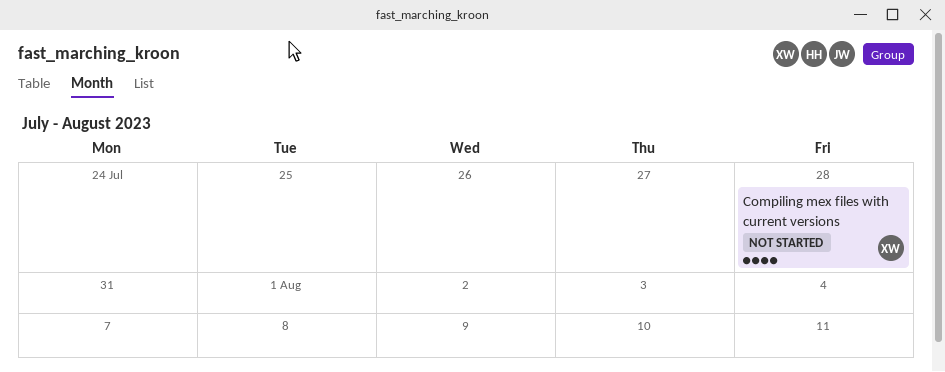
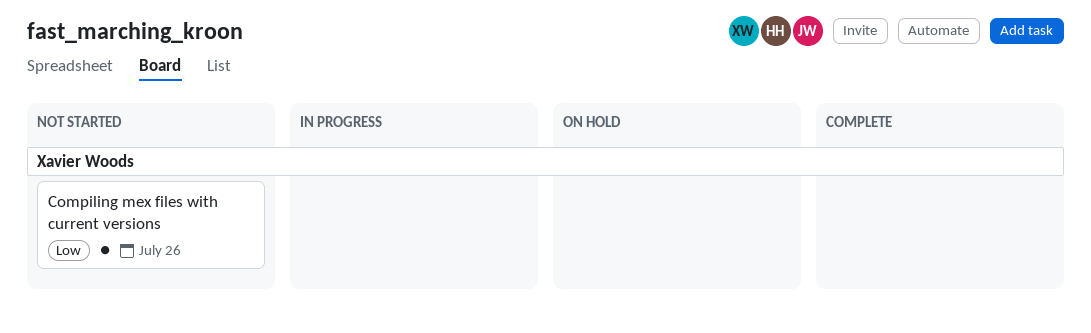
Compiling mex files with current versions, estimate: 4 -> 1
Compiling mex files with current versions, due: Jul 28 -> Jul 26

